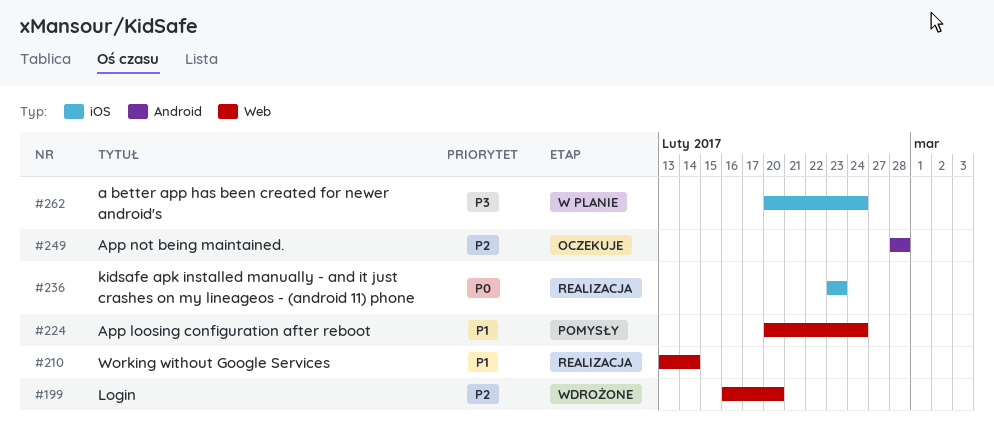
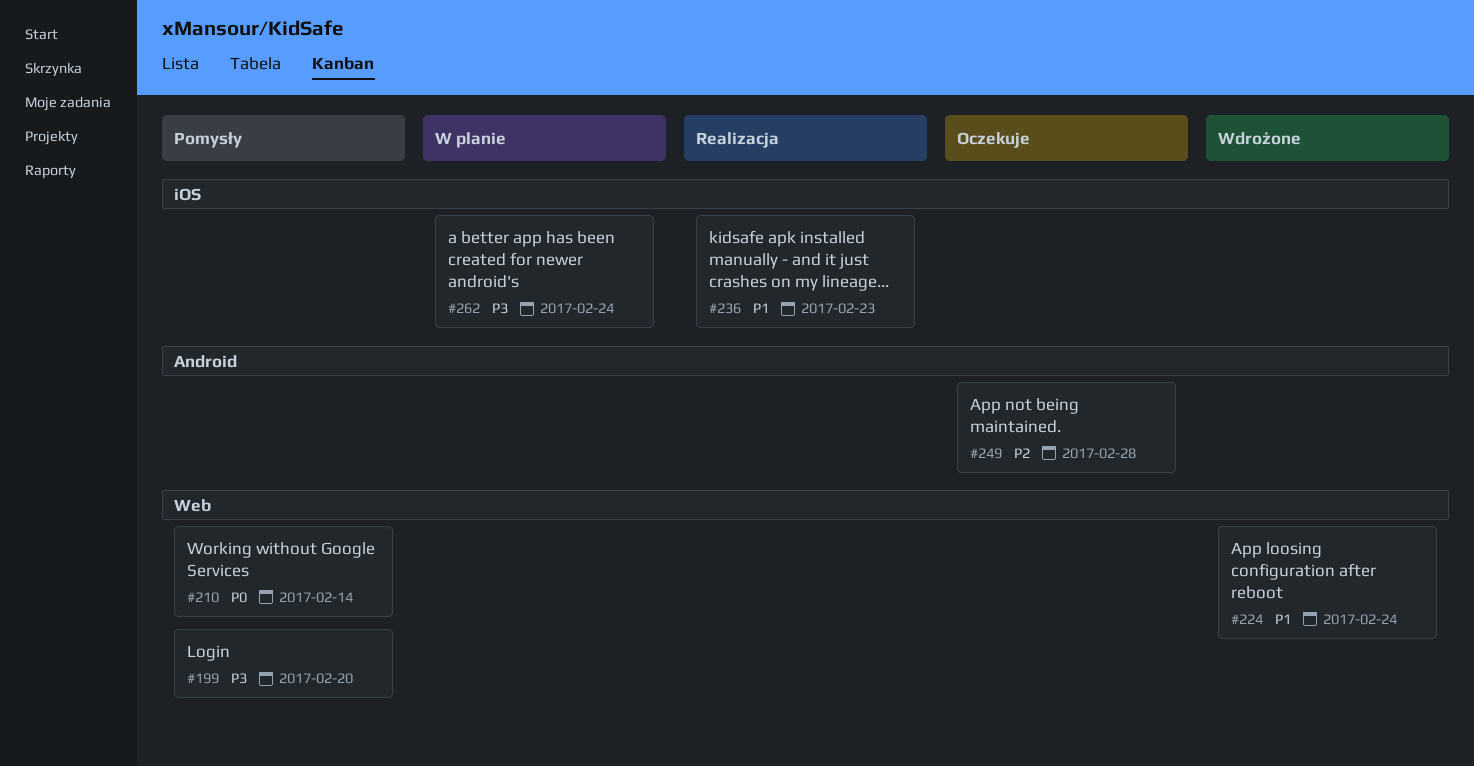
#199, status: Wdrożone -> Pomysły
#199, priority: P2 -> P3
#210, status: Realizacja -> Pomysły
#210, priority: P1 -> P0
#224, status: Pomysły -> Wdrożone
#236, priority: P0 -> P1

